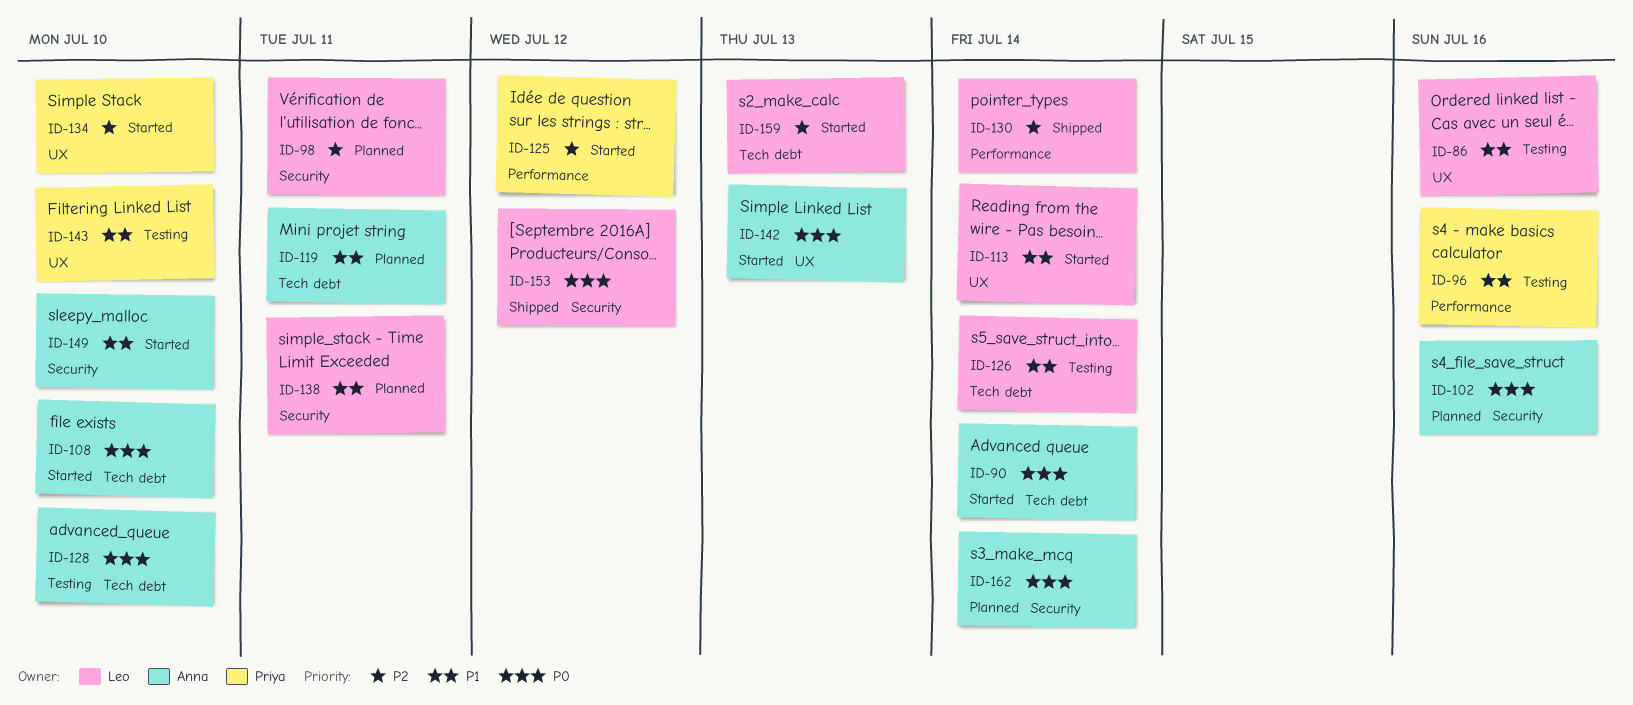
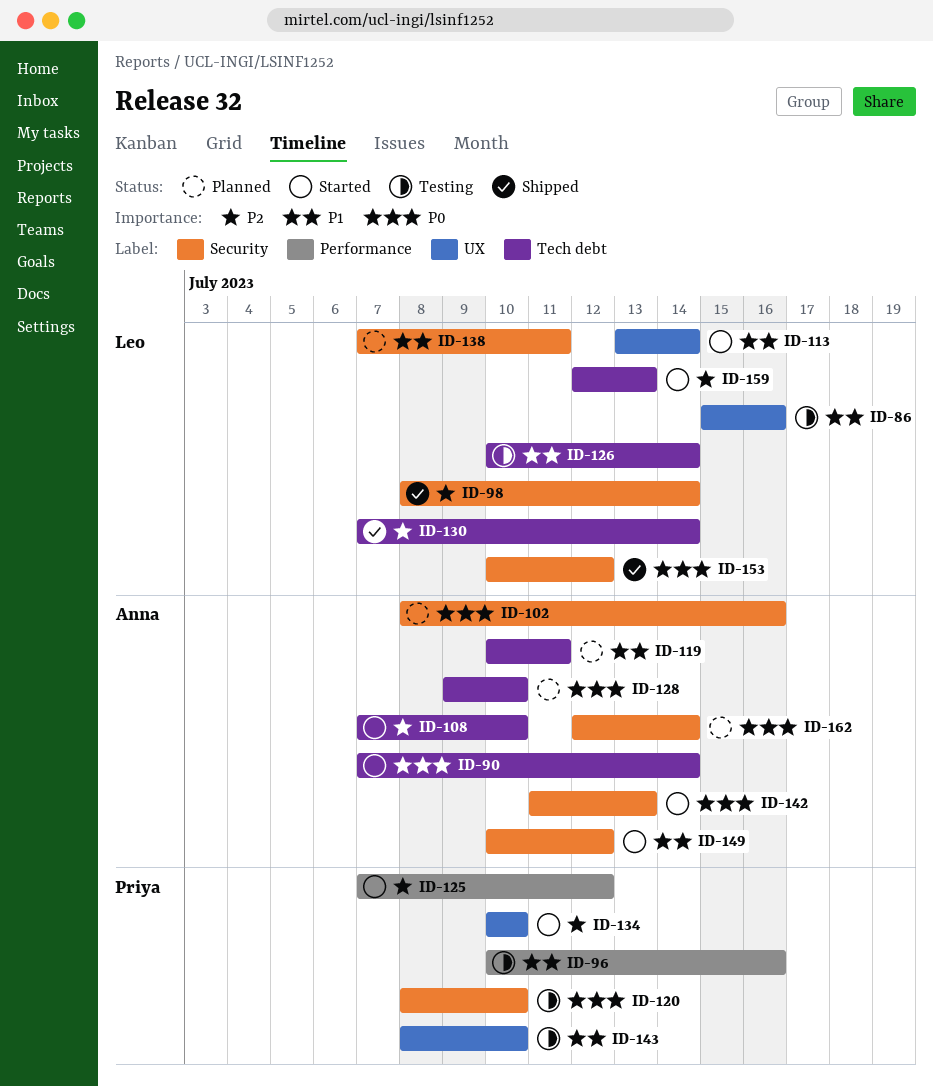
ID-98, status: Planned -> Shipped
ID-98, due: Jul 11 -> Jul 14
ID-108, priority: P0 -> P2
ID-120: none -> present
ID-128, status: Testing -> Planned
ID-130, label: Performance -> Tech debt
ID-142, label: UX -> Security
ID-149, due: Jul 10 -> Jul 12

